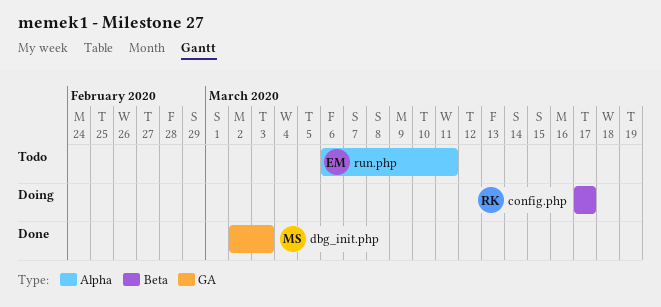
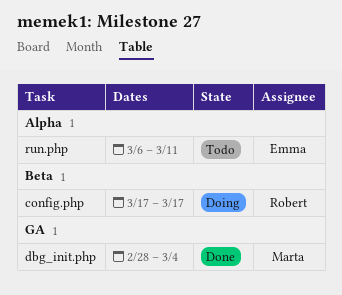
dbg_init.php, start: Mar 2 -> Feb 28
dbg_init.php, due: Mar 3 -> Mar 4

